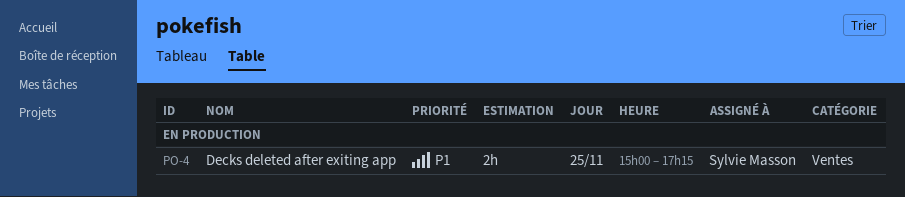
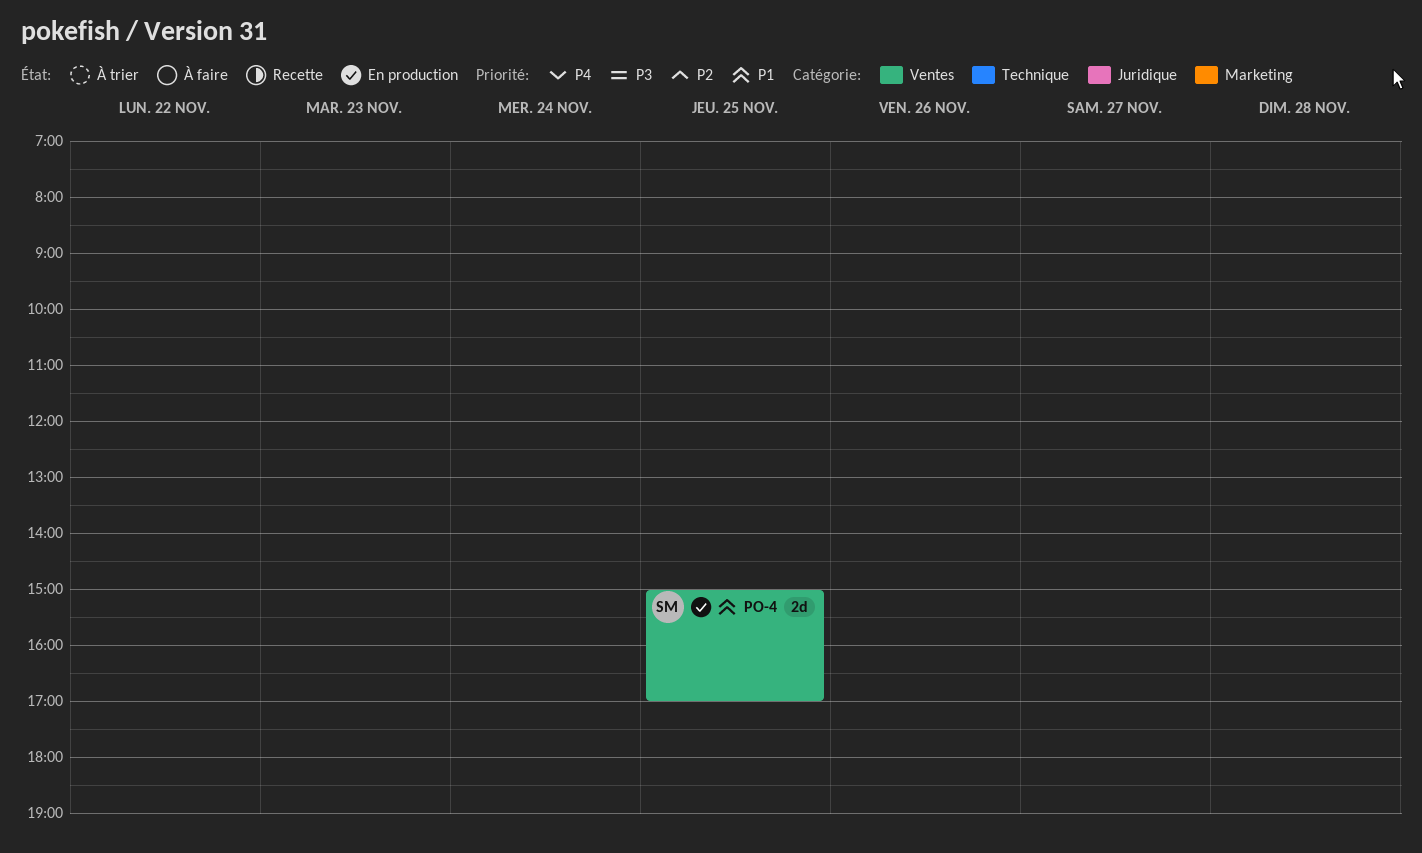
PO-4, estimate: 2h -> 2d
PO-4, ends: 17:15 -> 17:00

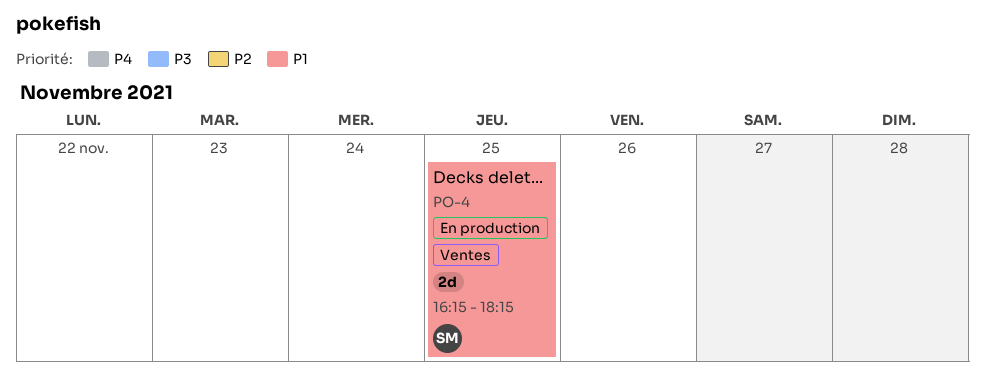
PO-4, begins: 15:00 -> 16:15
PO-4, ends: 17:00 -> 18:15

